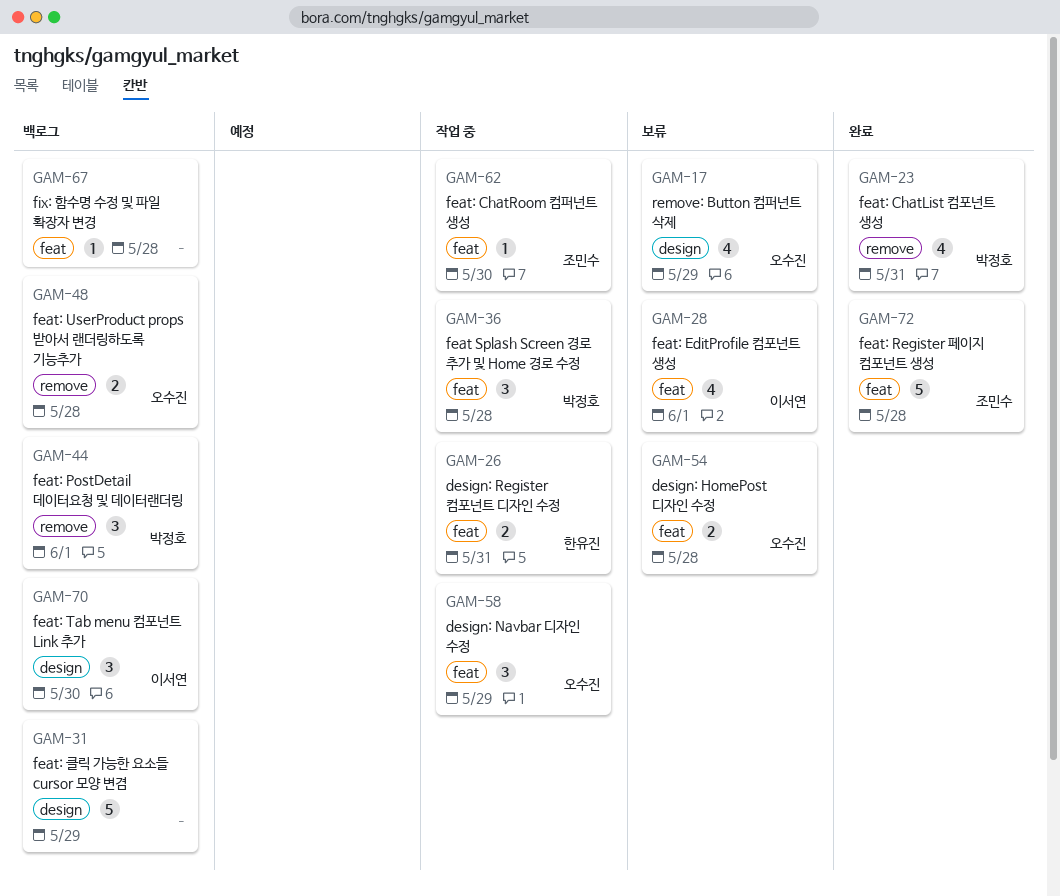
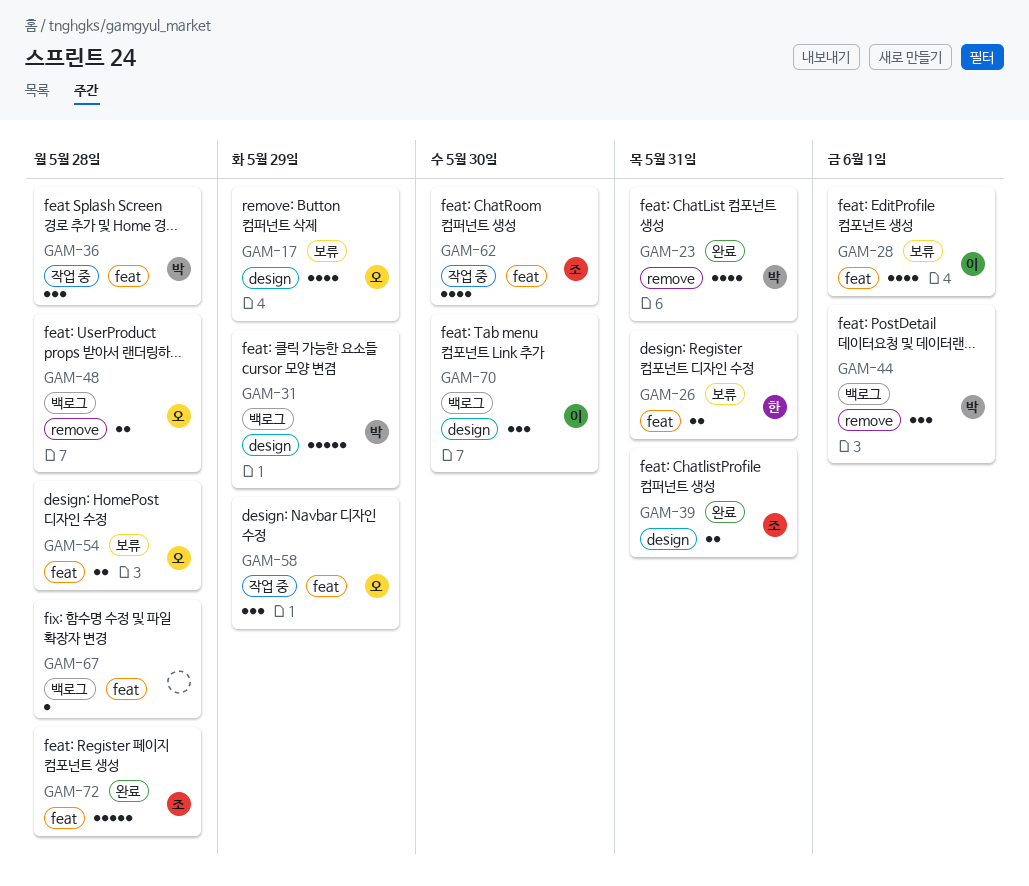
GAM-26, status: 작업 중 -> 보류
GAM-31, owner: none -> 박정호
GAM-39: none -> present
GAM-62, estimate: 1 -> 4

